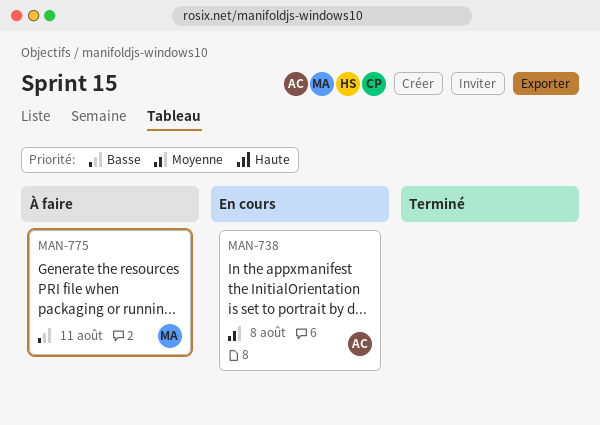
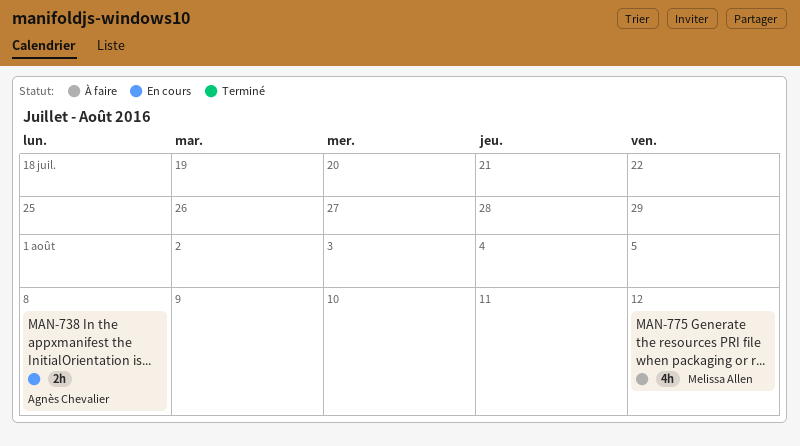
MAN-775, due: Aug 11 -> Aug 12

